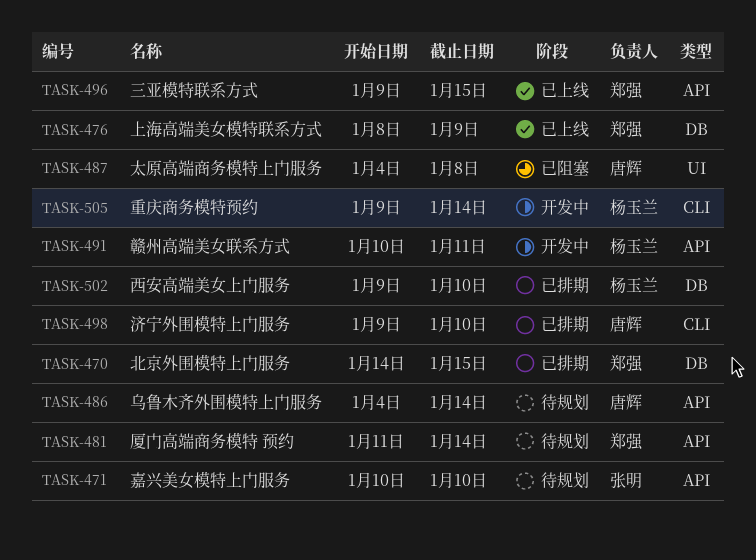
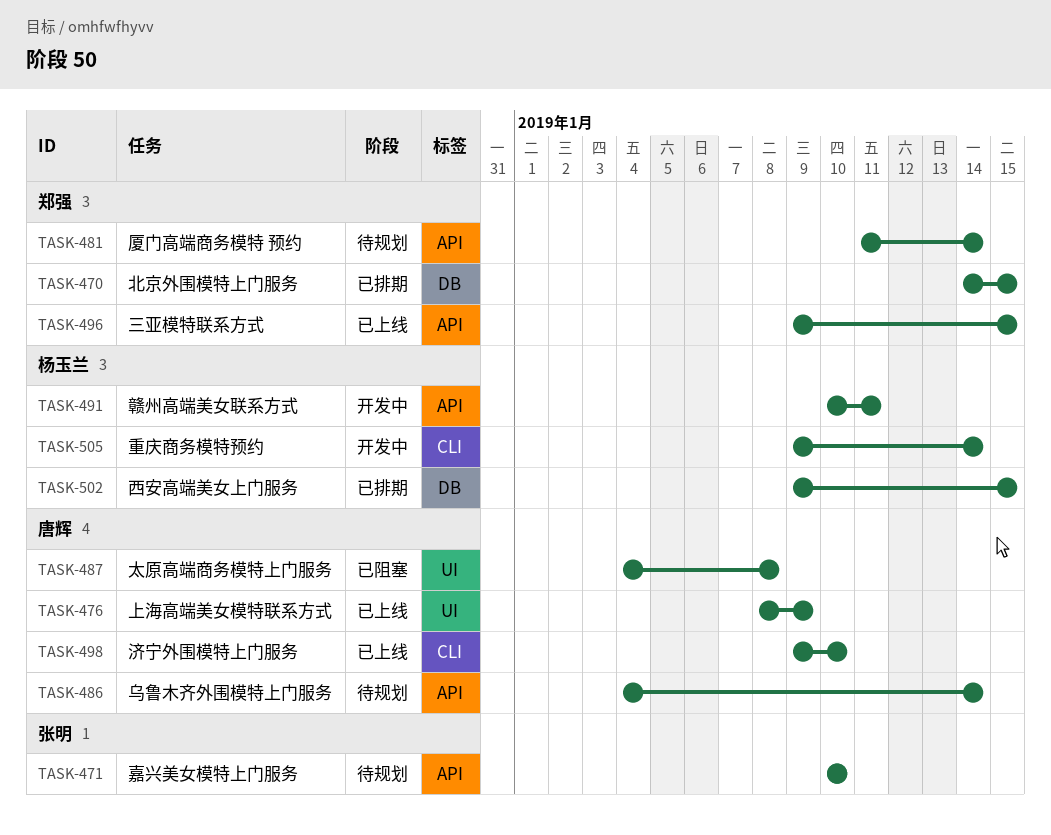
TASK-476, owner: 郑强 -> 唐辉
TASK-476, label: DB -> UI
TASK-498, status: 已排期 -> 已上线
TASK-502, due: Jan 10 -> Jan 15

